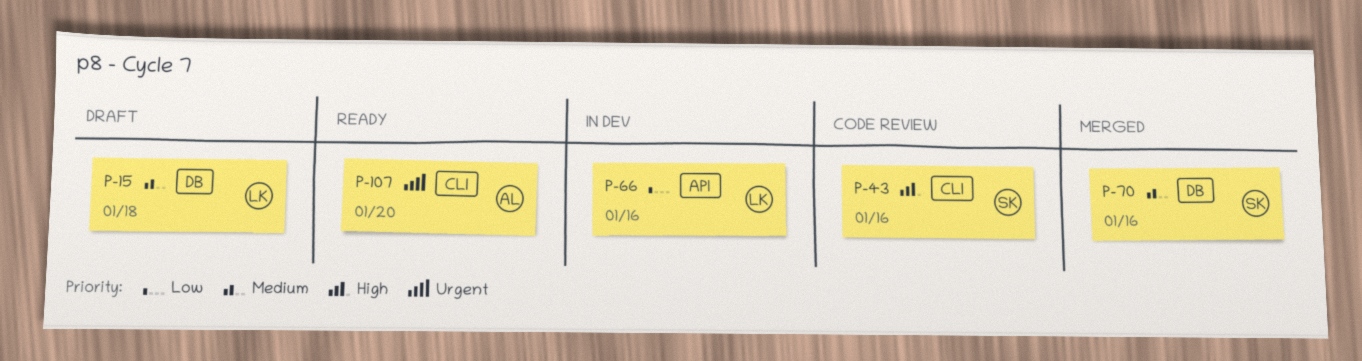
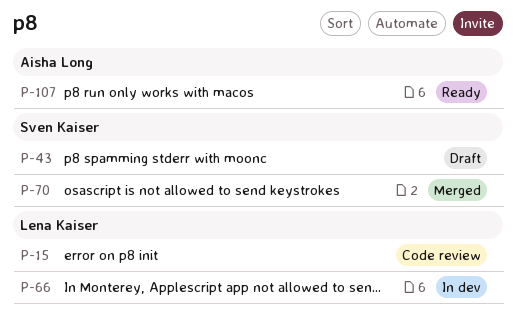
P-15, status: Draft -> Code review
P-43, status: Code review -> Draft

